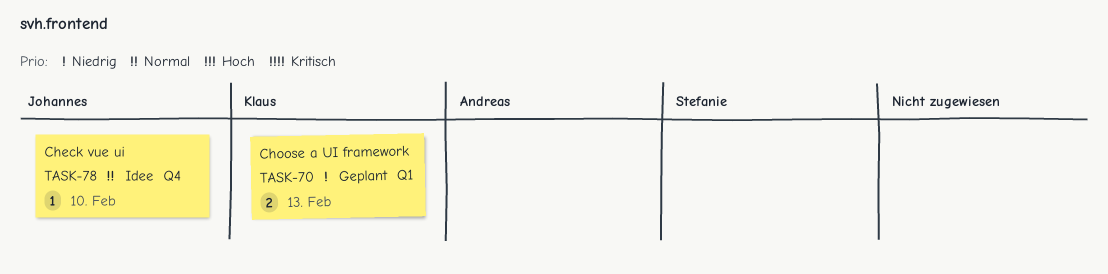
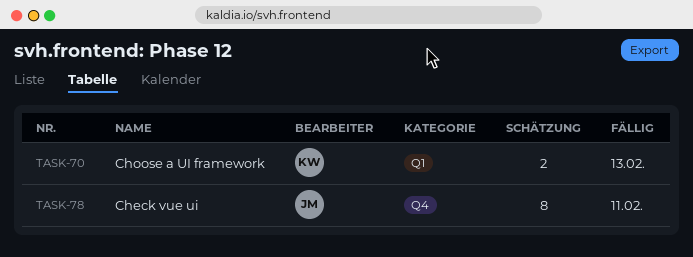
TASK-78, estimate: 1 -> 8
TASK-78, due: Feb 10 -> Feb 11

